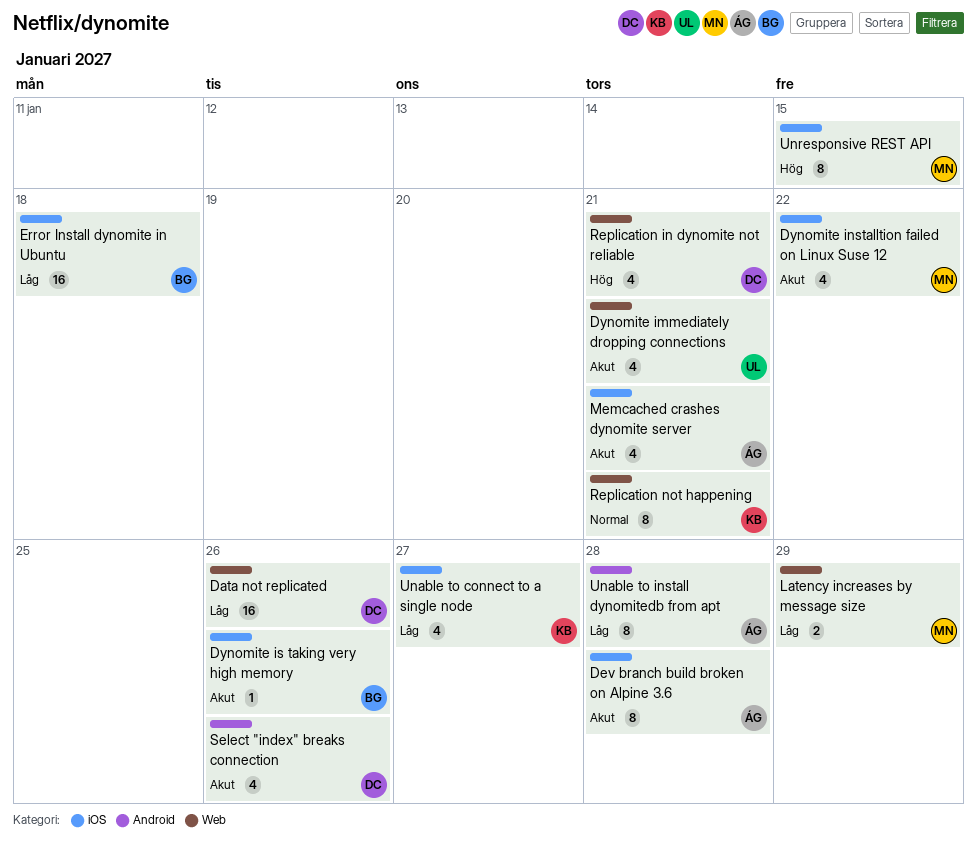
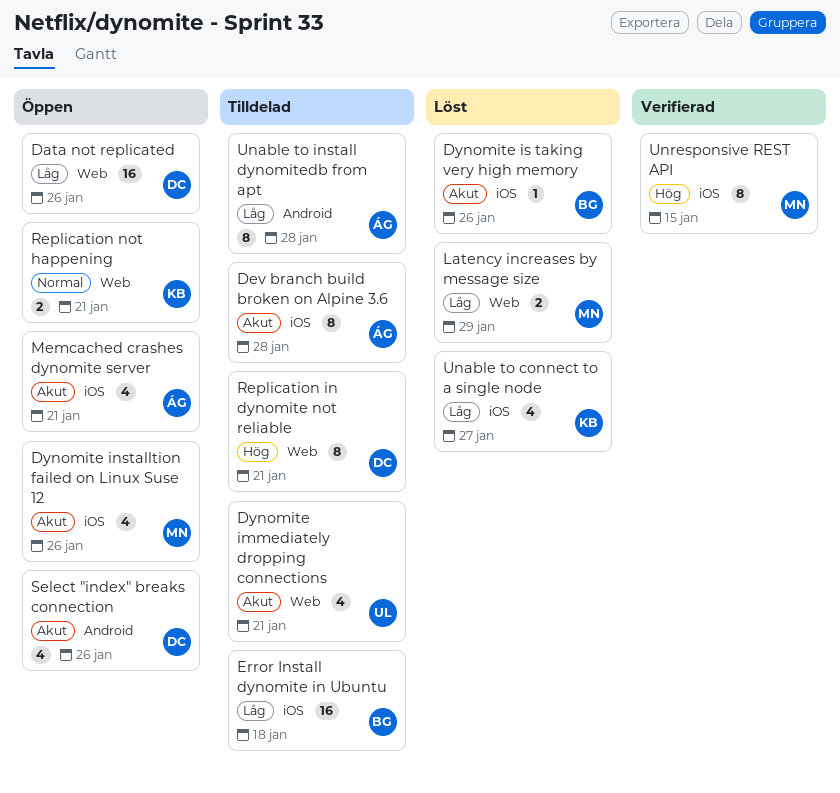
Dynomite installtion failed on Linux Suse 12, due: Jan 22 -> Jan 26
Replication in dynomite not reliable, estimate: 4 -> 8
Replication not happening, estimate: 8 -> 2

